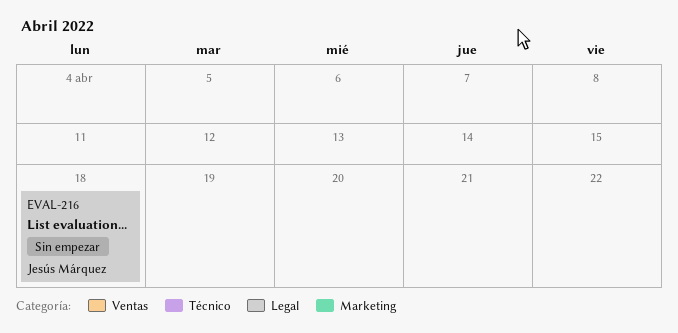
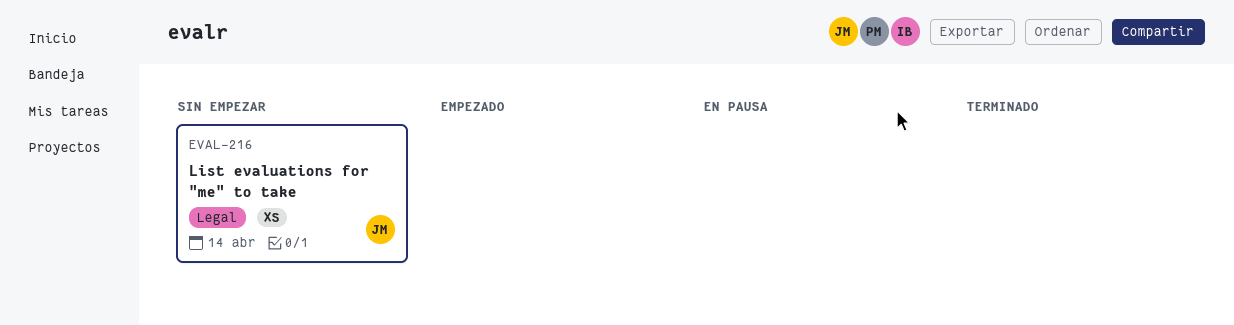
EVAL-216, due: Apr 18 -> Apr 14

